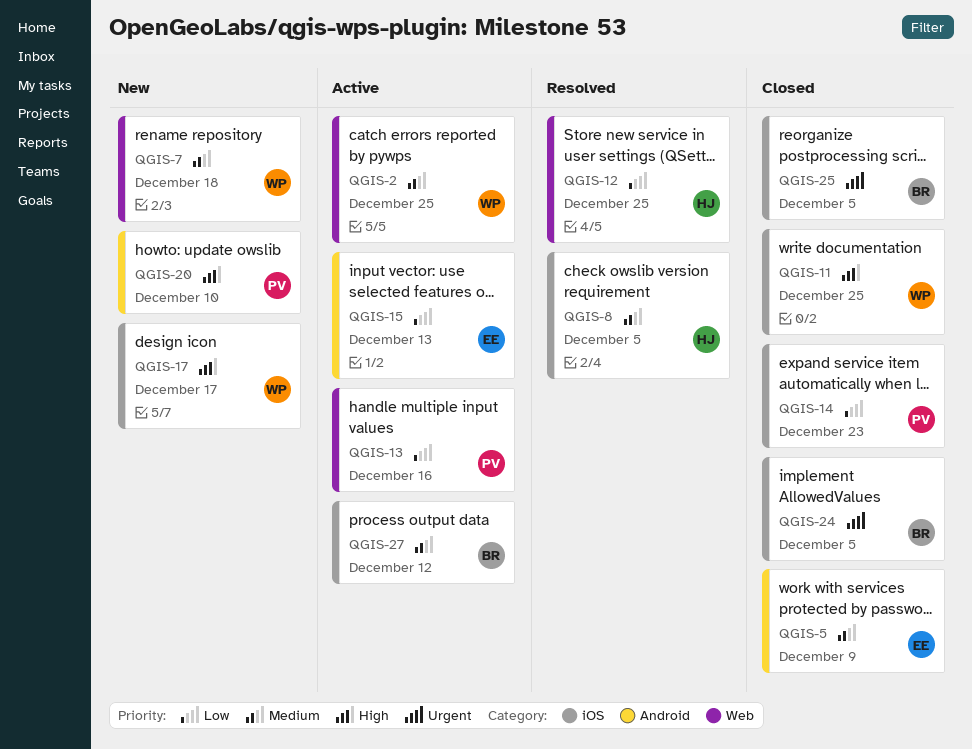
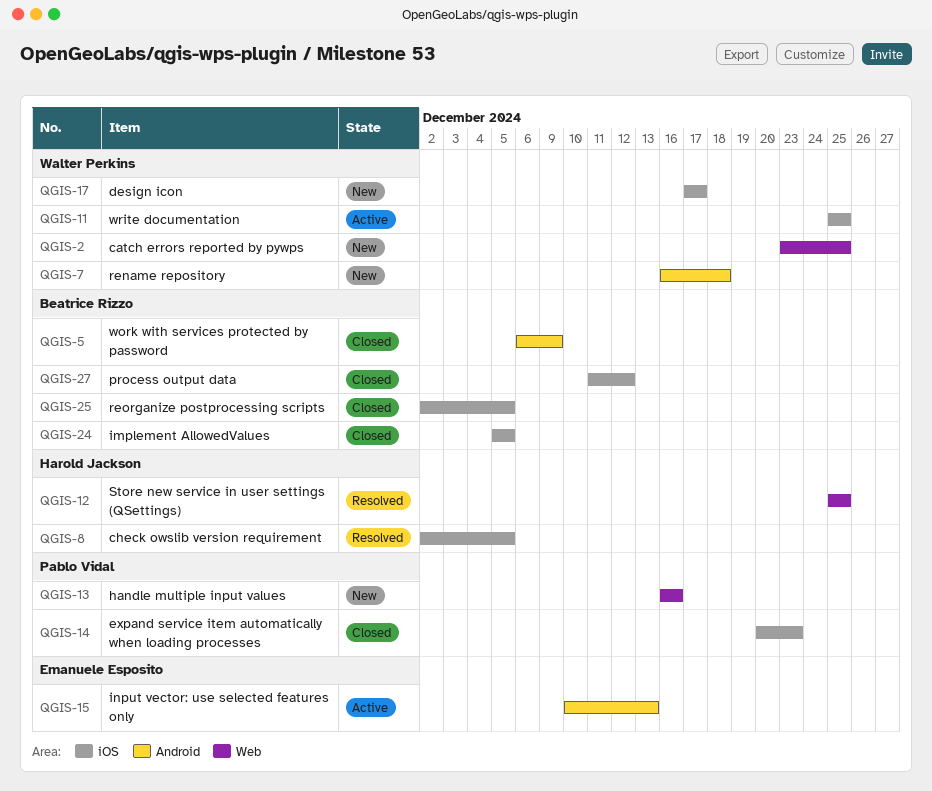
QGIS-2, status: Active -> New
QGIS-5, owner: Emanuele Esposito -> Beatrice Rizzo
QGIS-7, label: Web -> Android
QGIS-11, status: Closed -> Active
QGIS-13, status: Active -> New
QGIS-20: present -> none
QGIS-27, status: Active -> Closed

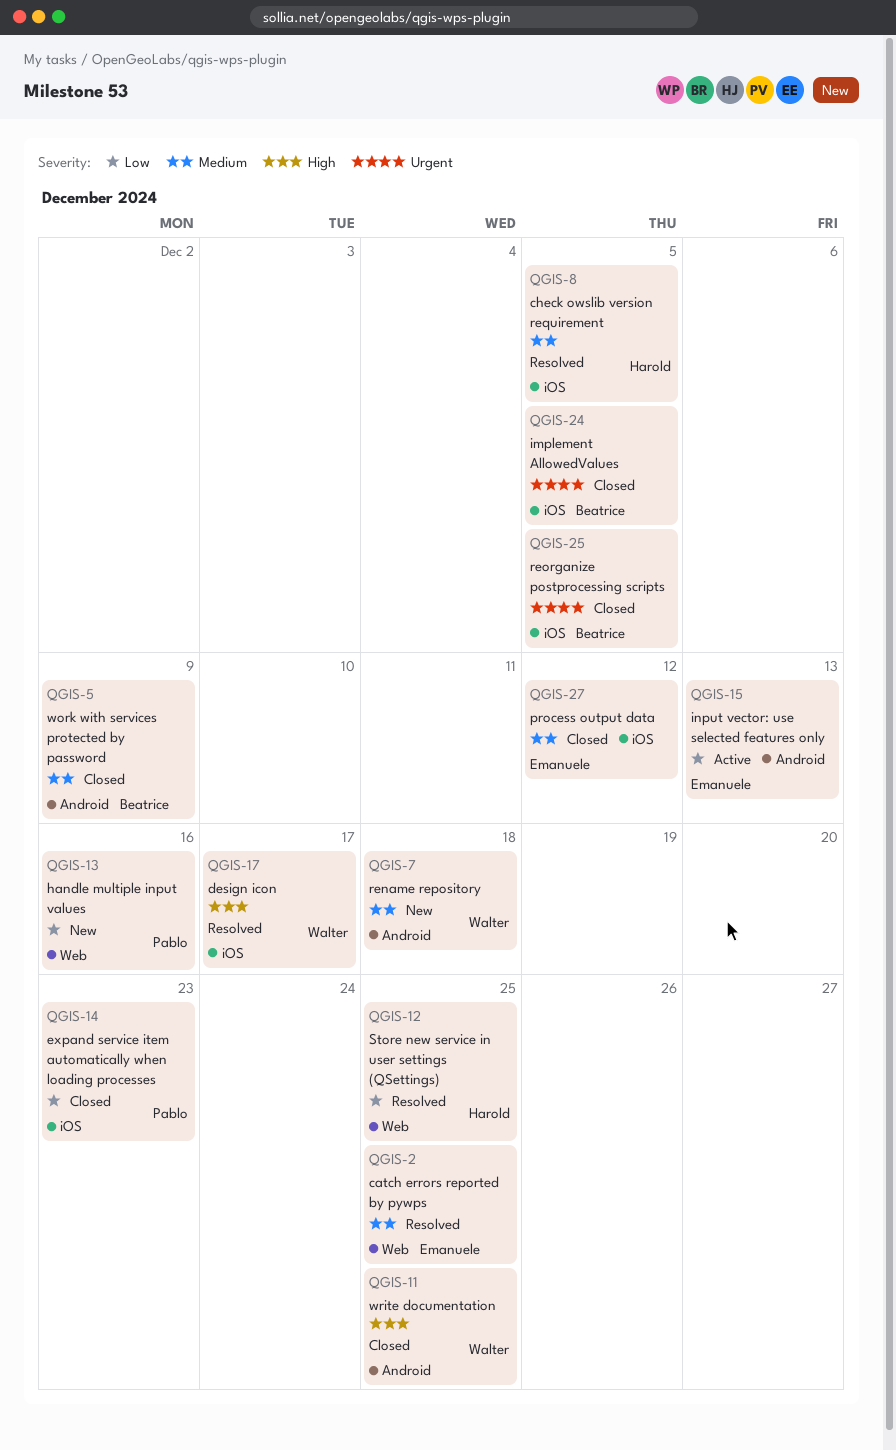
QGIS-2, status: New -> Resolved
QGIS-2, owner: Walter Perkins -> Emanuele Esposito
QGIS-11, status: Active -> Closed
QGIS-11, label: iOS -> Android
QGIS-17, status: New -> Resolved
QGIS-27, owner: Beatrice Rizzo -> Emanuele Esposito

